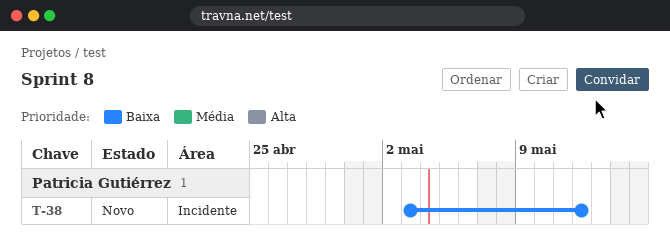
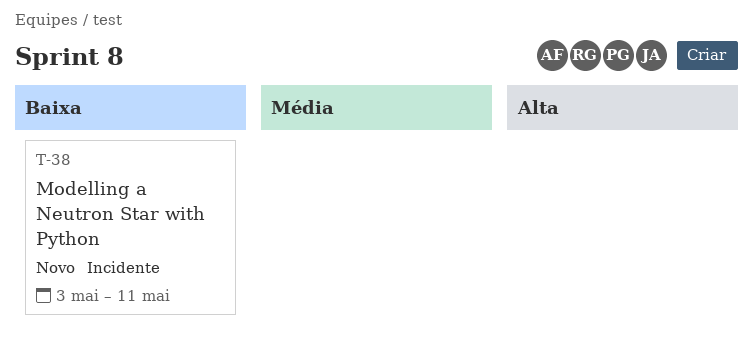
T-38, due: May 12 -> May 11

